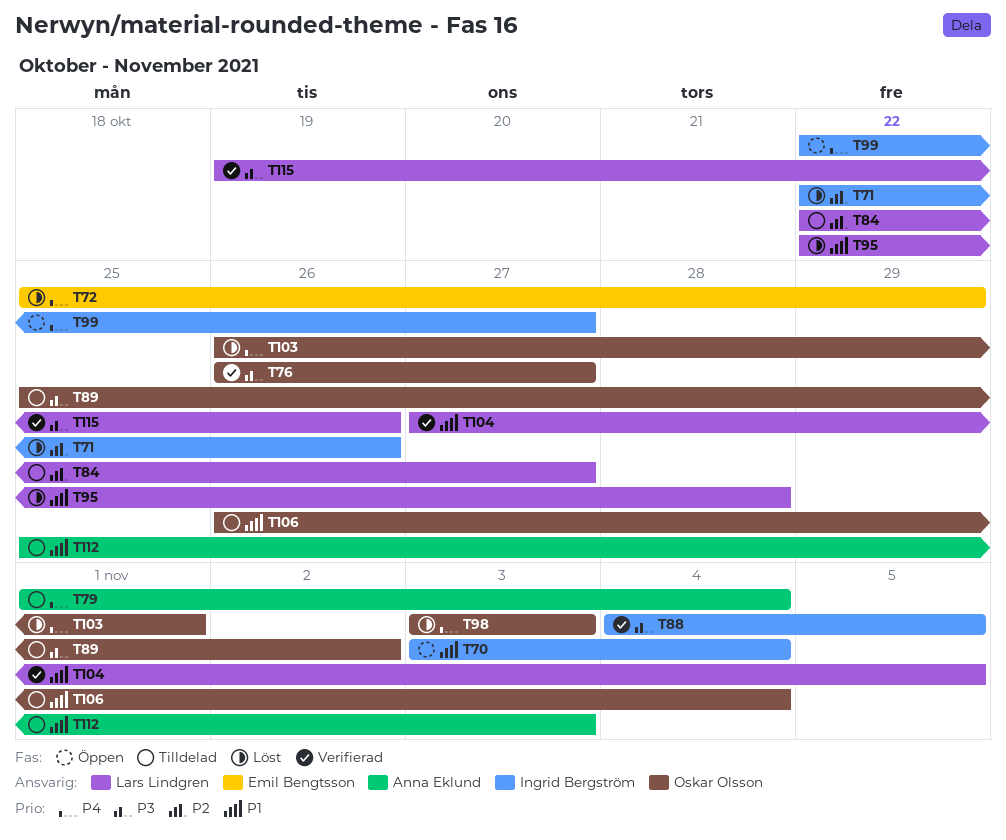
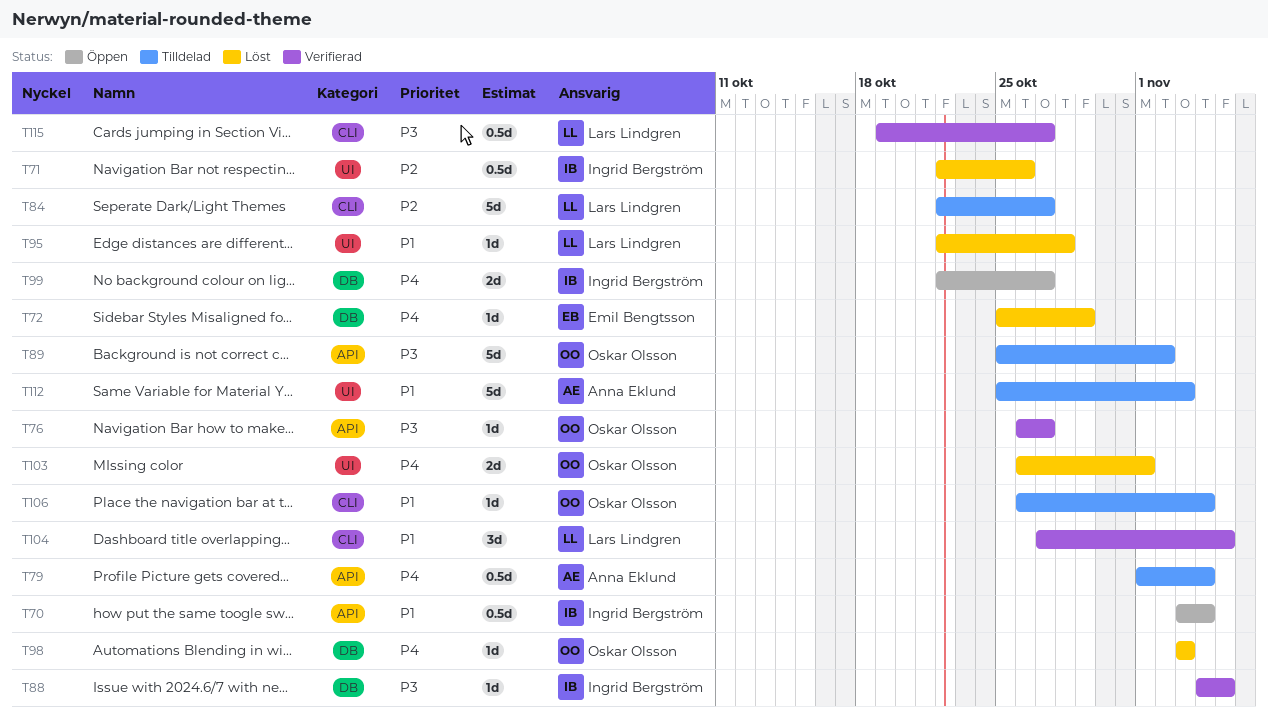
T115, due: Oct 26 -> Oct 27

